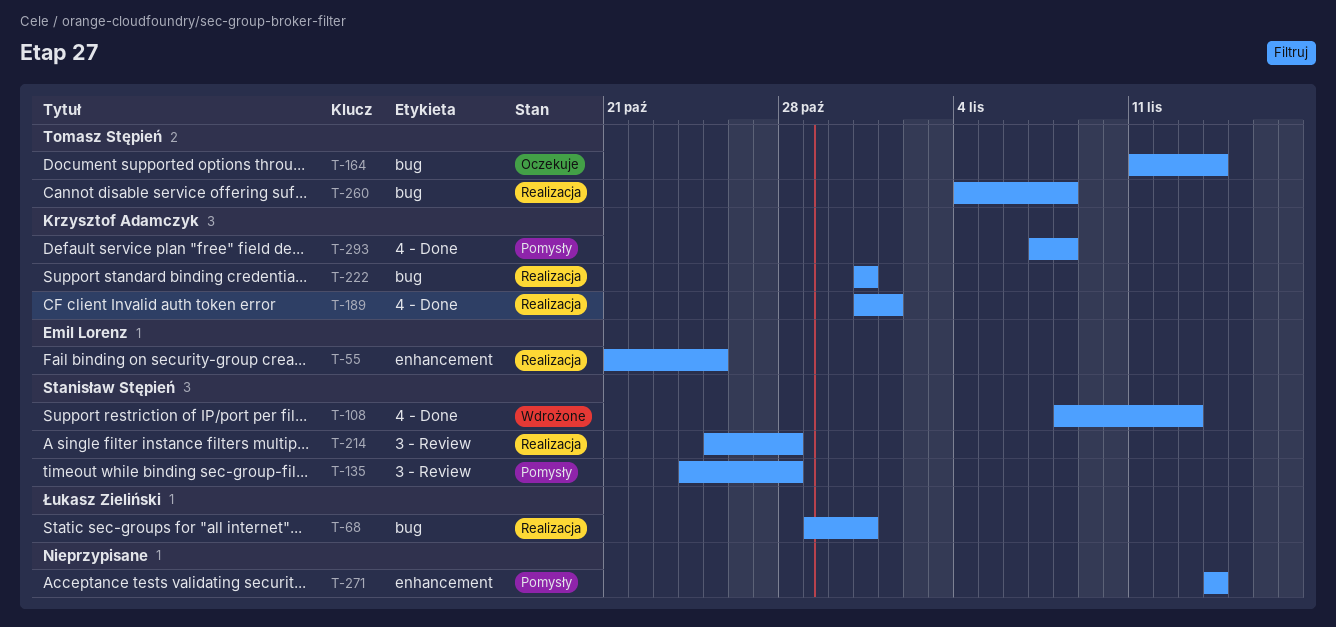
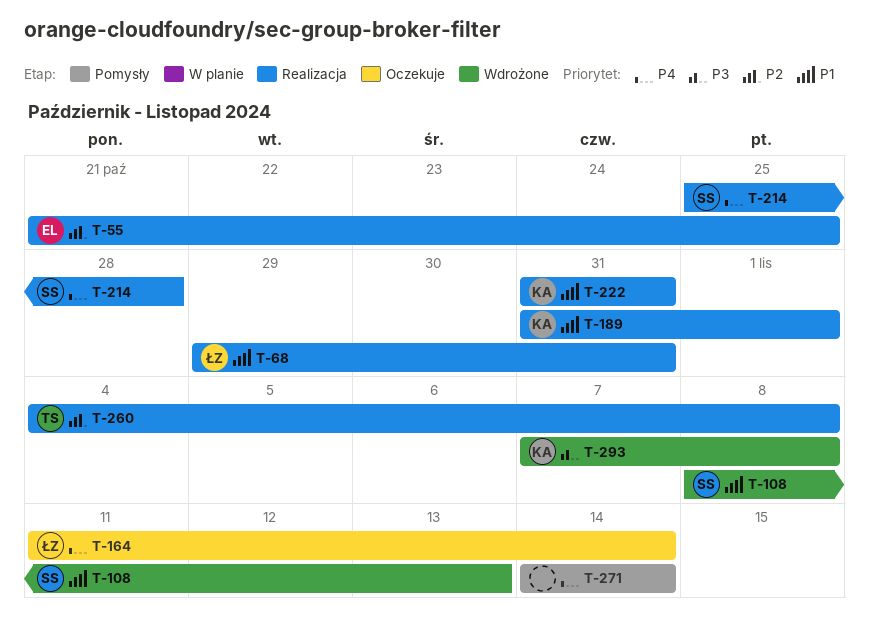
T-135: present -> none
T-164, owner: Tomasz Stępień -> Łukasz Zieliński
T-293, status: Pomysły -> Wdrożone

